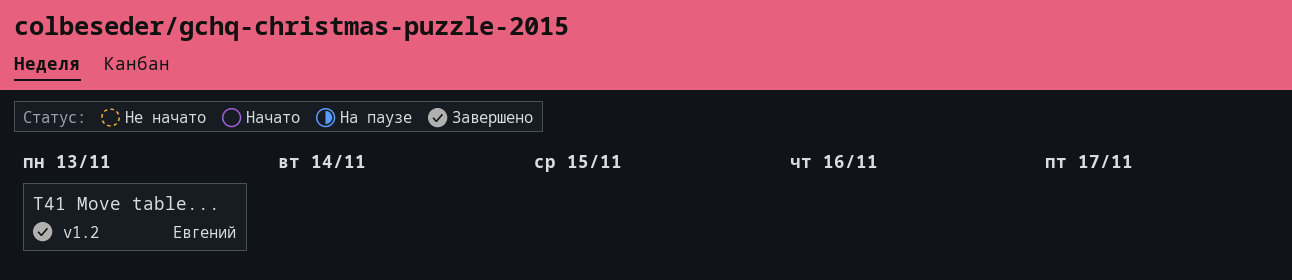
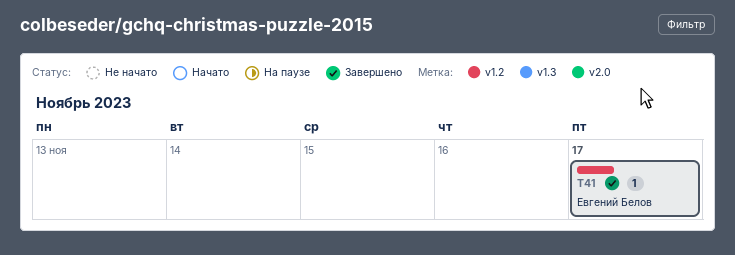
T41, due: Nov 13 -> Nov 17

